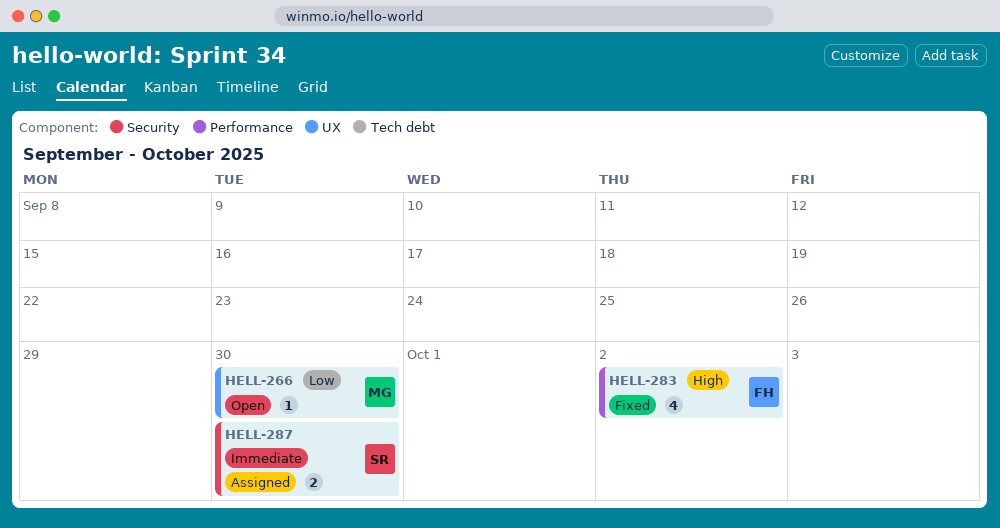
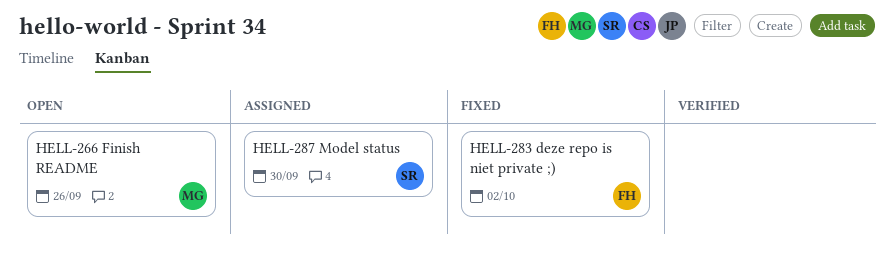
HELL-266, due: Sep 30 -> Sep 26

